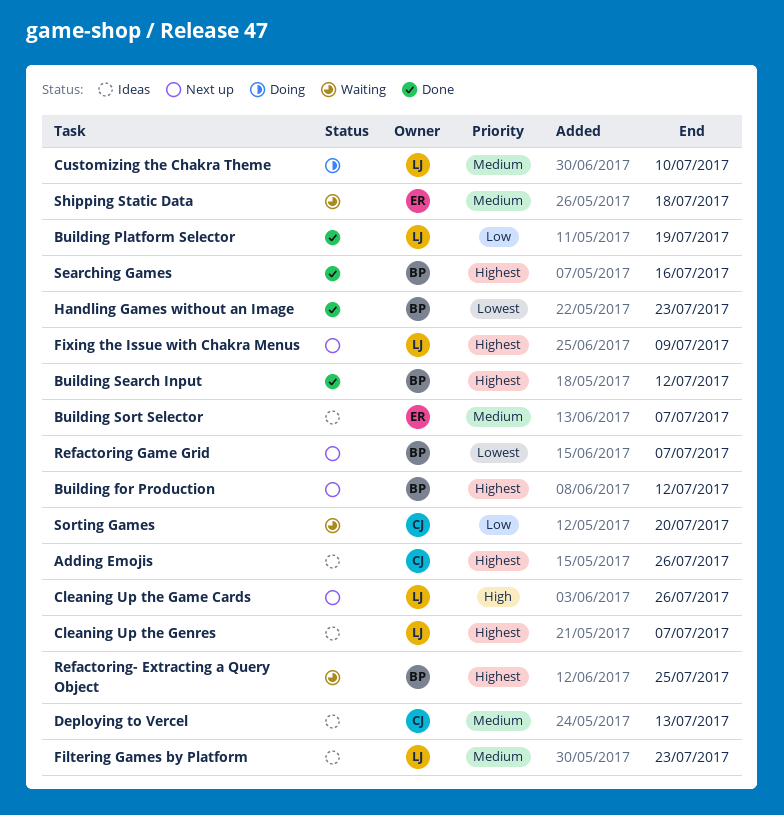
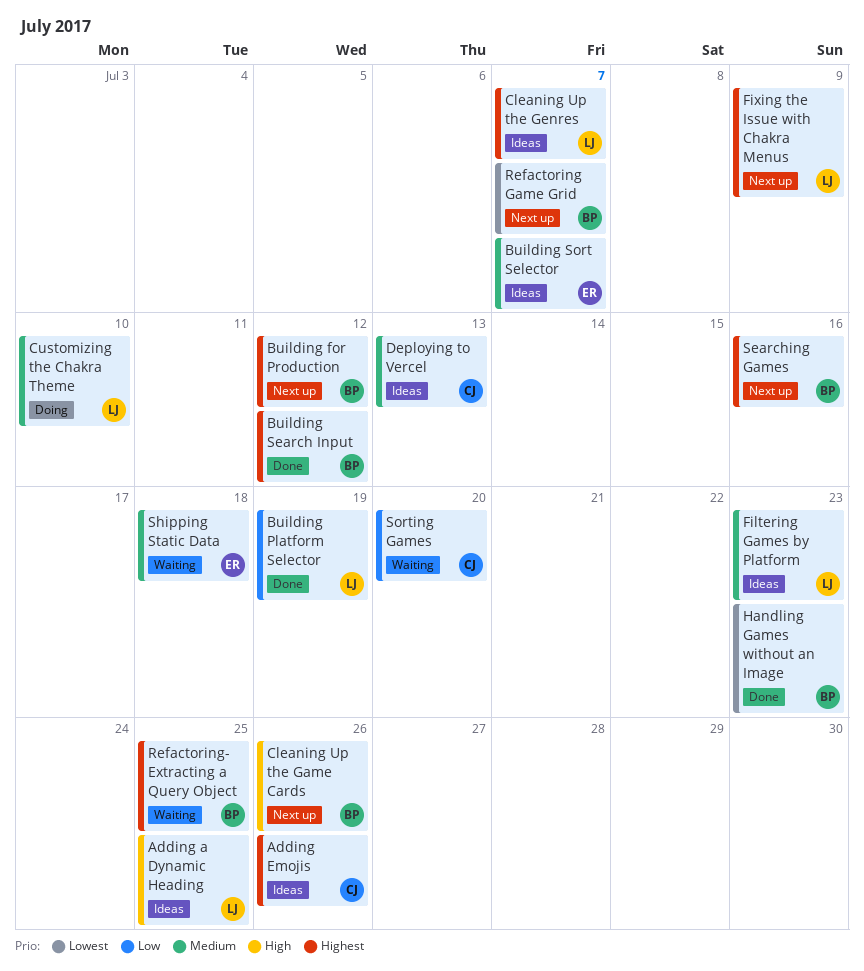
Adding a Dynamic Heading: none -> present
Cleaning Up the Game Cards, owner: LJ -> BP
Searching Games, status: Done -> Next up

